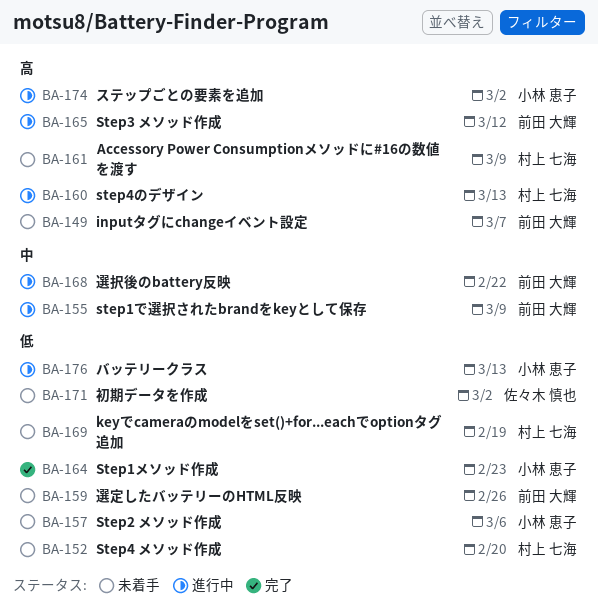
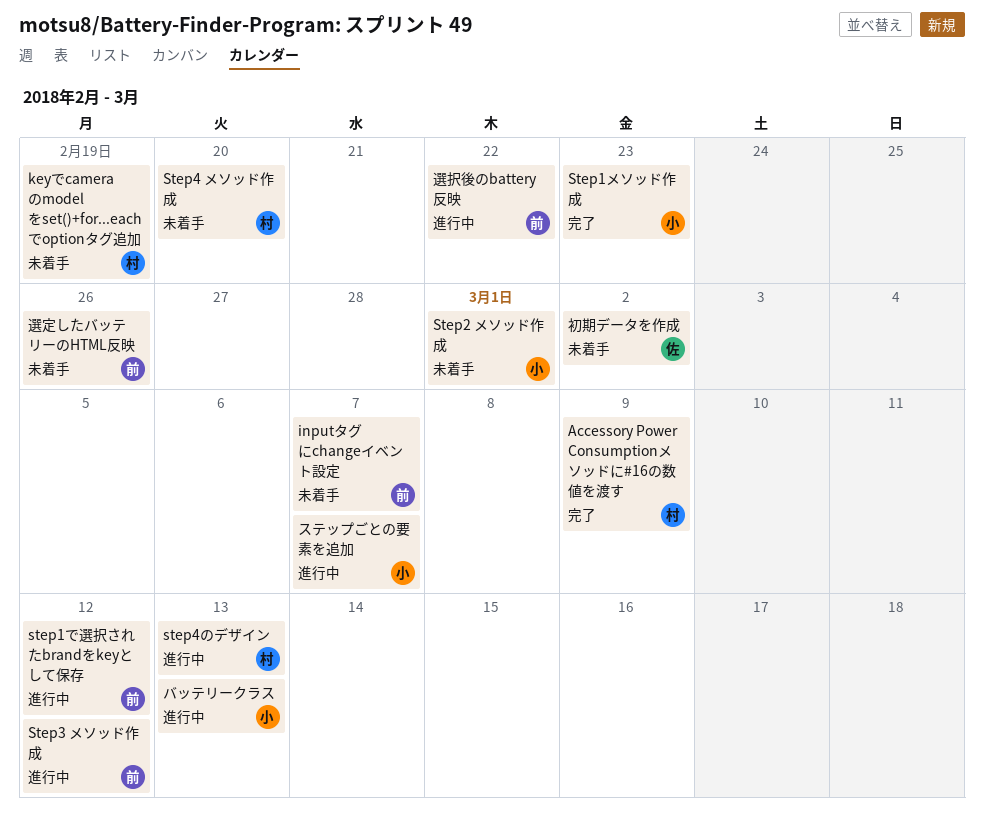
Accessory Power Consumptionメソッドに#16の数値を渡す, status: 未着手 -> 完了
step1で選択されたbrandをkeyとして保存, due: Mar 9 -> Mar 12
Step2 メソッド作成, due: Mar 6 -> Mar 1
ステップごとの要素を追加, due: Mar 2 -> Mar 7

